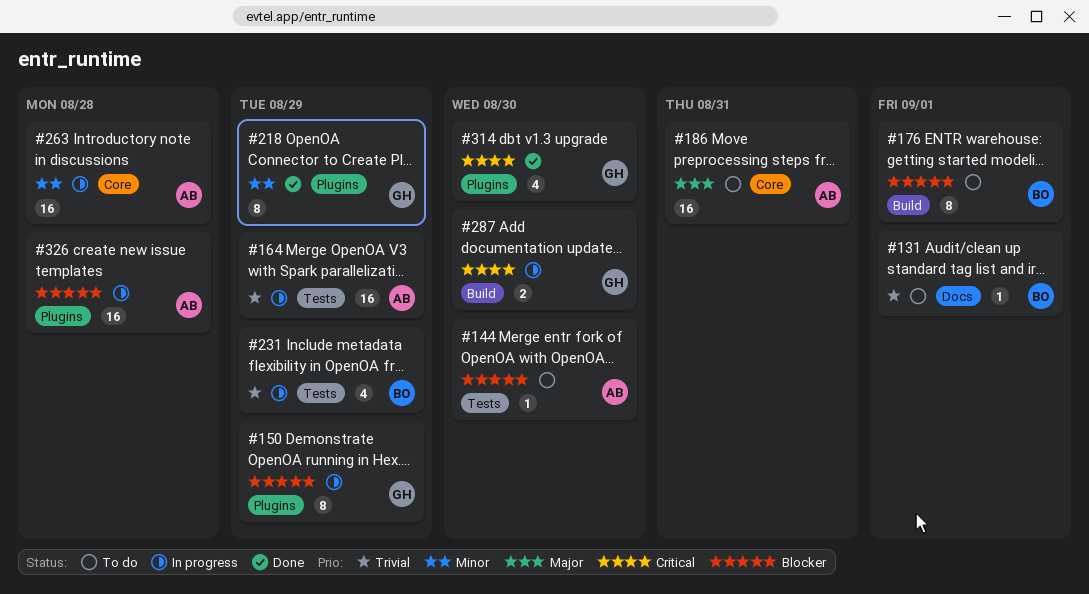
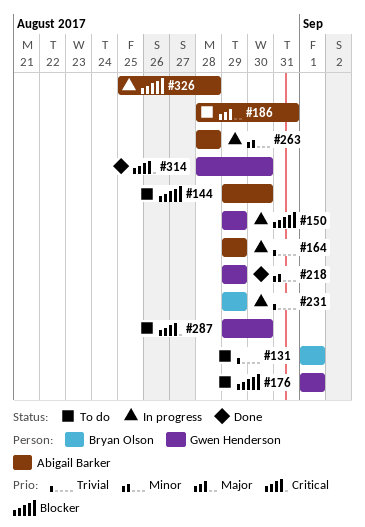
#176, owner: Bryan Olson -> Gwen Henderson
#287, status: In progress -> To do

